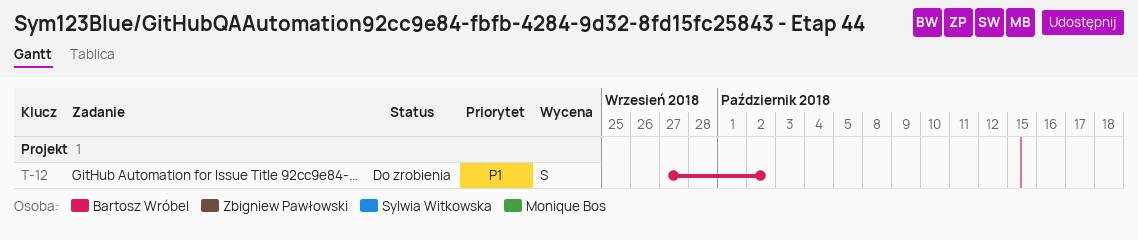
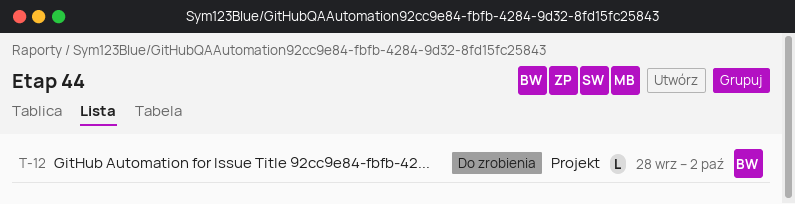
T-12, estimate: S -> L
T-12, start: Sep 27 -> Sep 28

